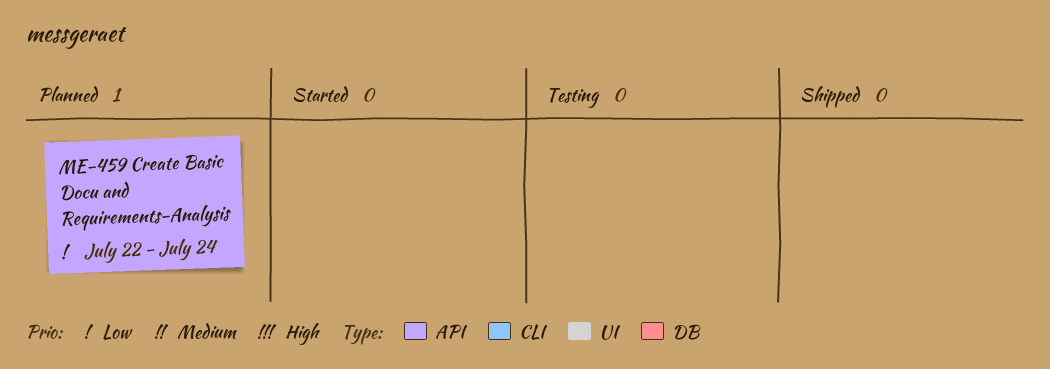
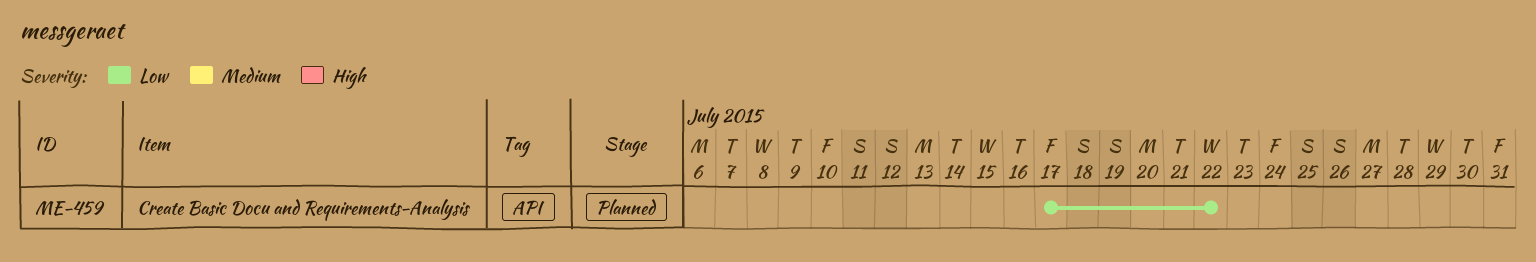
ME-459, start: Jul 22 -> Jul 17
ME-459, due: Jul 24 -> Jul 22

